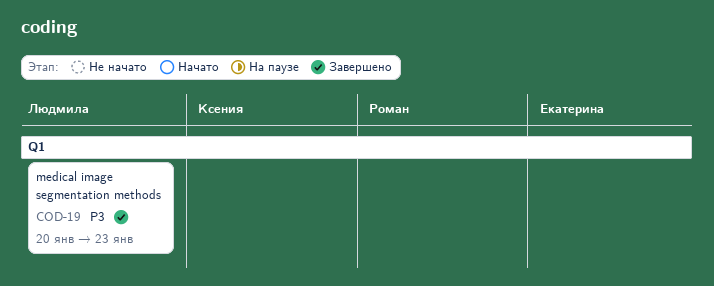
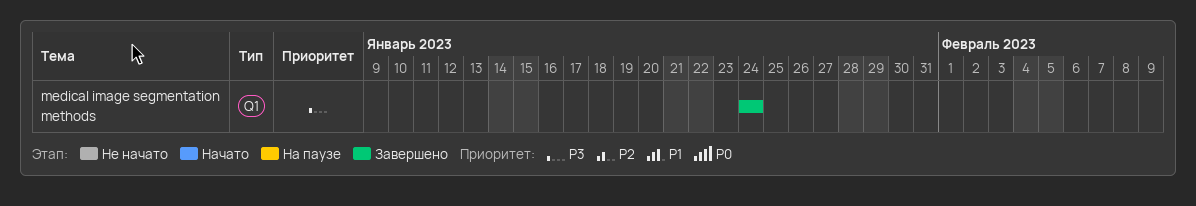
medical image segmentation methods, start: Jan 20 -> Jan 24
medical image segmentation methods, due: Jan 23 -> Jan 24

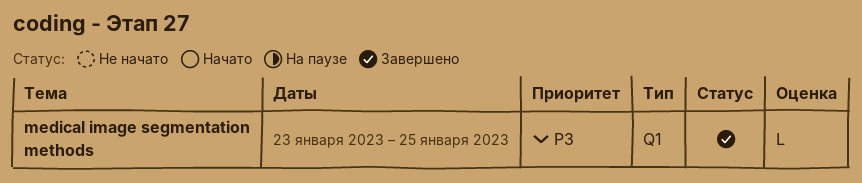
medical image segmentation methods, start: Jan 24 -> Jan 23
medical image segmentation methods, due: Jan 24 -> Jan 25

